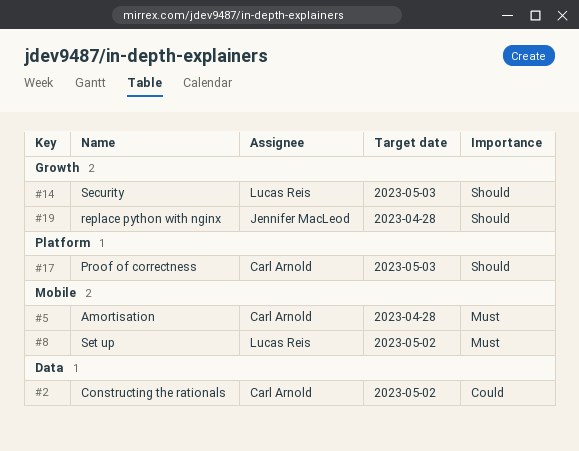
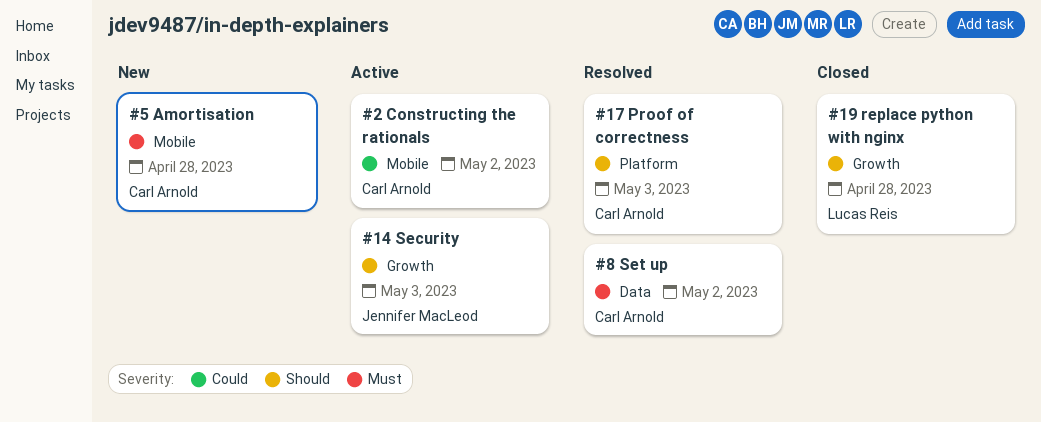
#2, label: Data -> Mobile
#8, owner: Lucas Reis -> Carl Arnold
#8, label: Mobile -> Data
#14, owner: Lucas Reis -> Jennifer MacLeod
#19, owner: Jennifer MacLeod -> Lucas Reis

